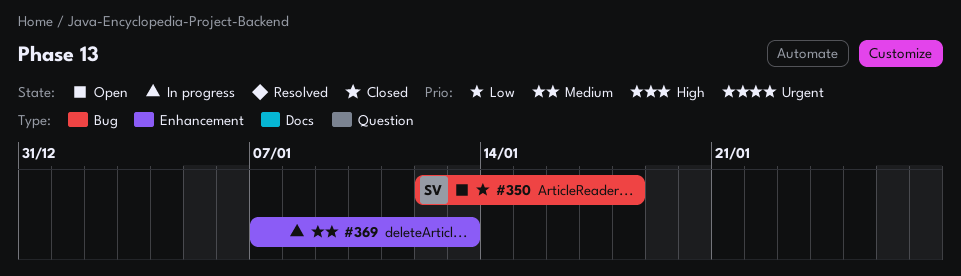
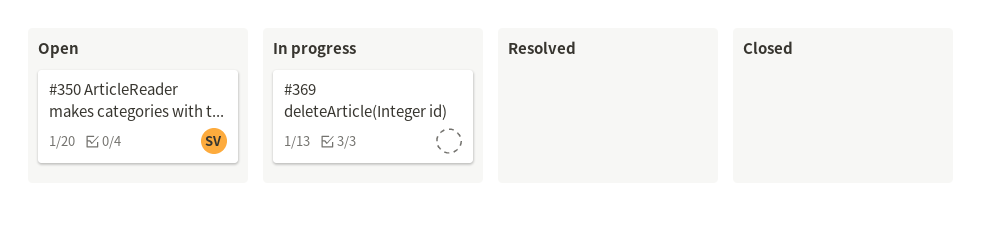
#350, due: Jan 18 -> Jan 20

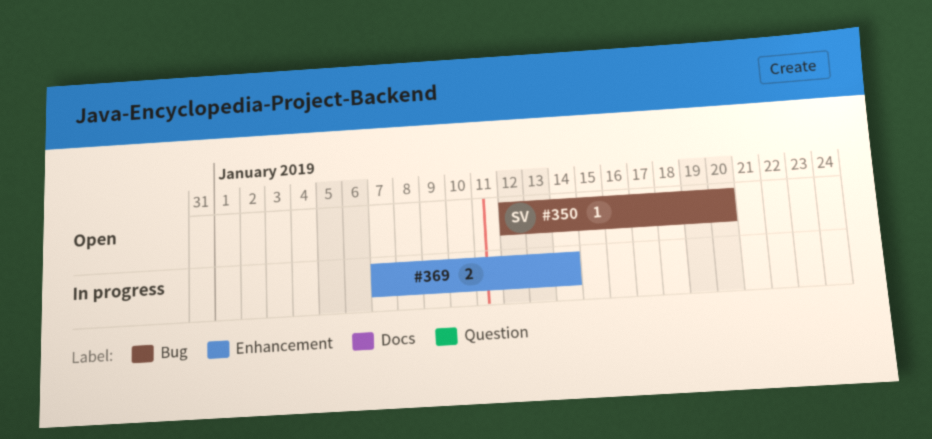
#369, due: Jan 13 -> Jan 14

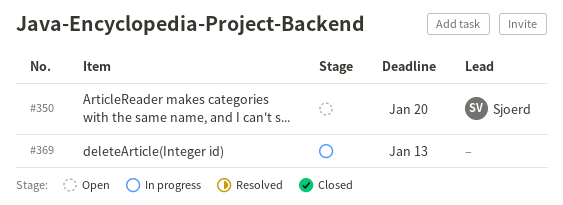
#369, due: Jan 14 -> Jan 13

